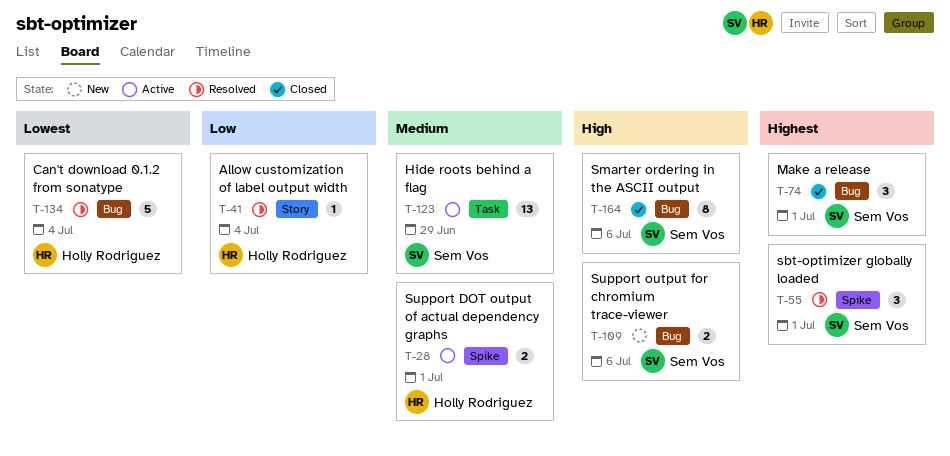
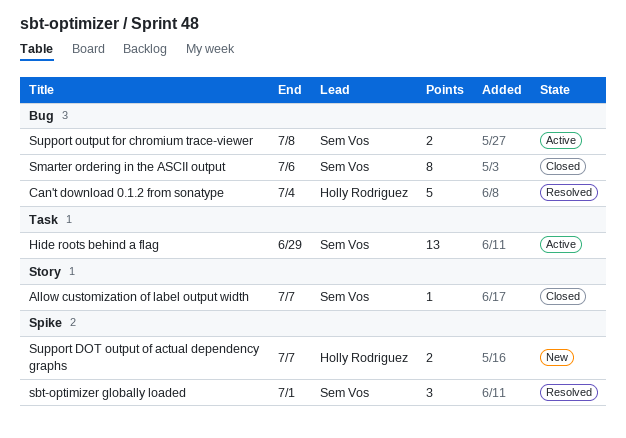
Allow customization of label output width, status: Resolved -> Closed
Allow customization of label output width, owner: Holly Rodriguez -> Sem Vos
Allow customization of label output width, due: Jul 4 -> Jul 7
Make a release: present -> none
Support DOT output of actual dependency graphs, status: Active -> New
Support DOT output of actual dependency graphs, due: Jul 1 -> Jul 7
Support output for chromium trace-viewer, status: New -> Active
Support output for chromium trace-viewer, due: Jul 6 -> Jul 8

